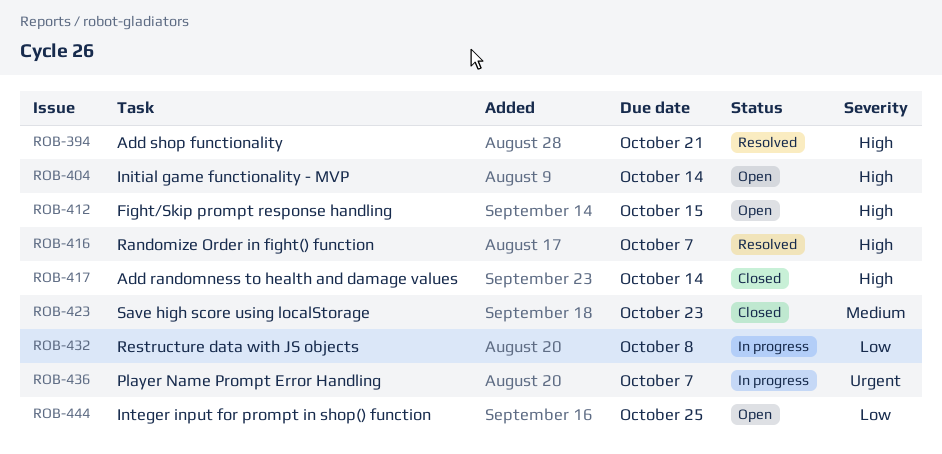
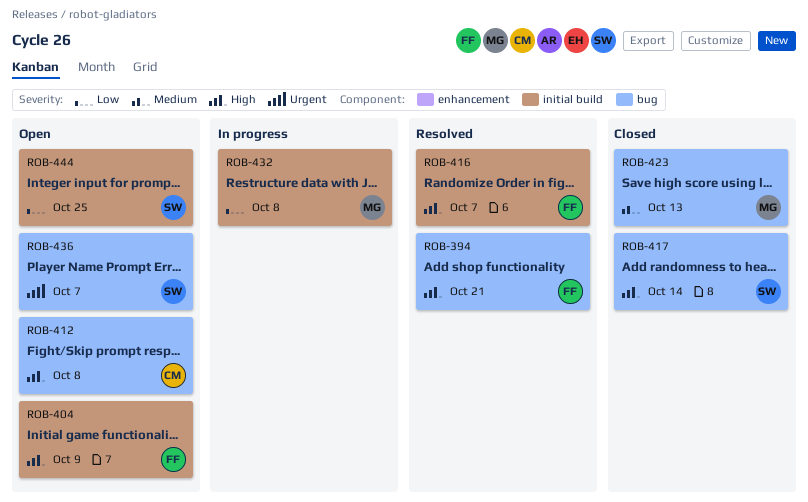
ROB-404, due: Oct 14 -> Oct 9
ROB-412, due: Oct 15 -> Oct 8
ROB-423, due: Oct 23 -> Oct 13
ROB-436, status: In progress -> Open

